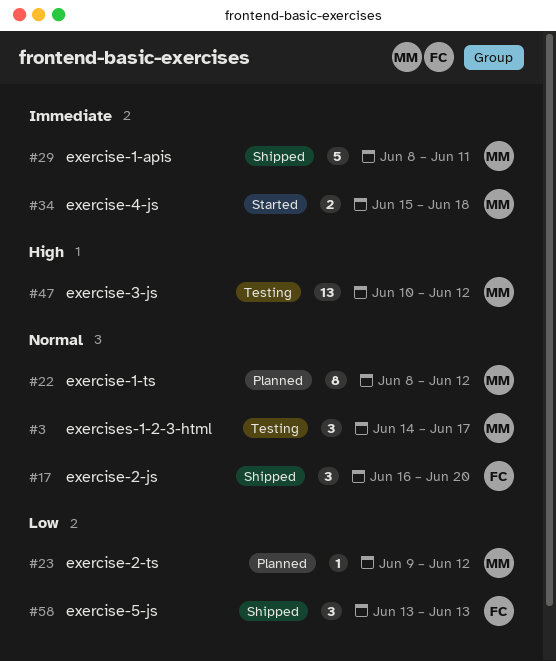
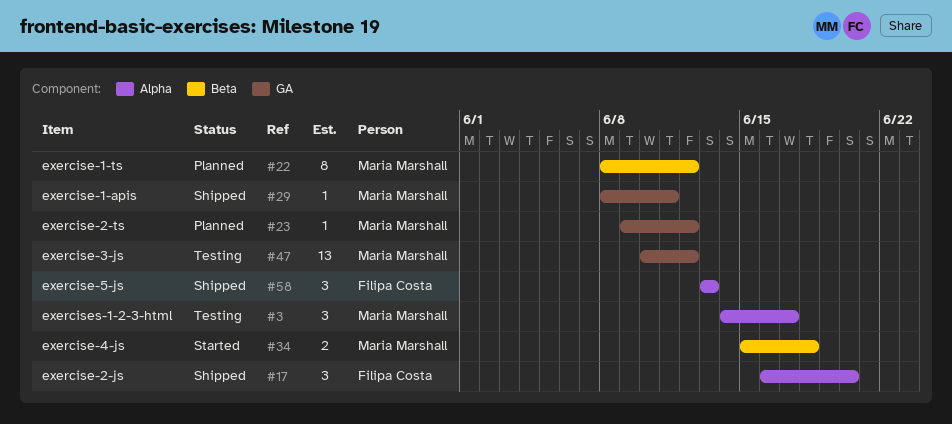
#29, estimate: 5 -> 1

